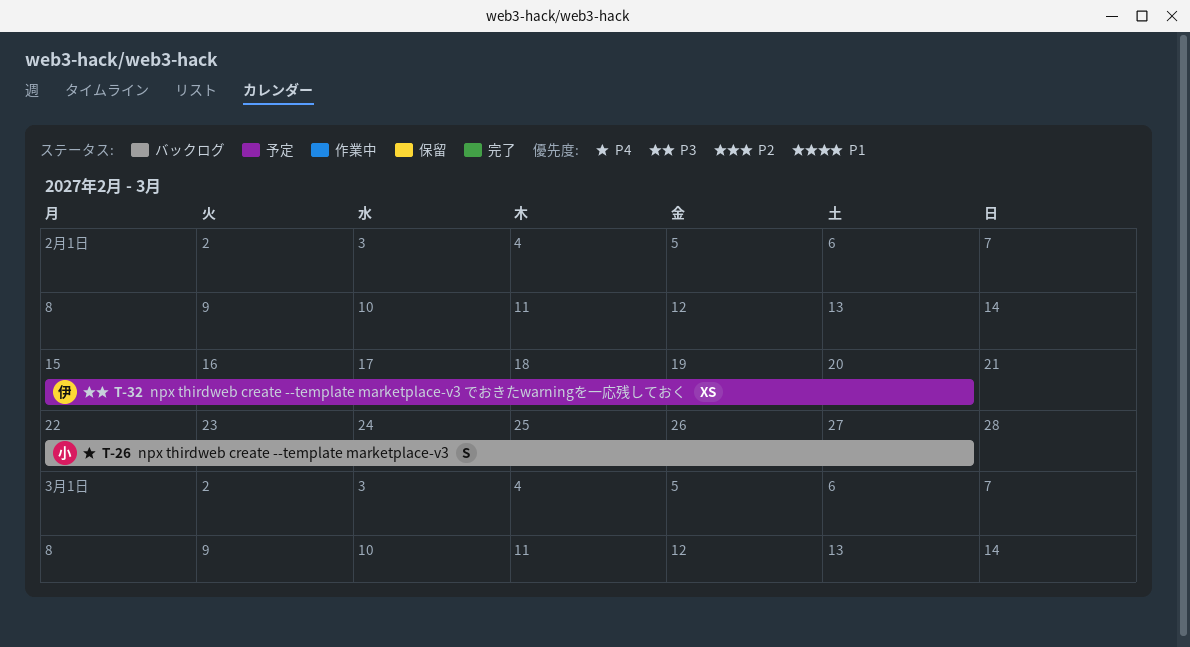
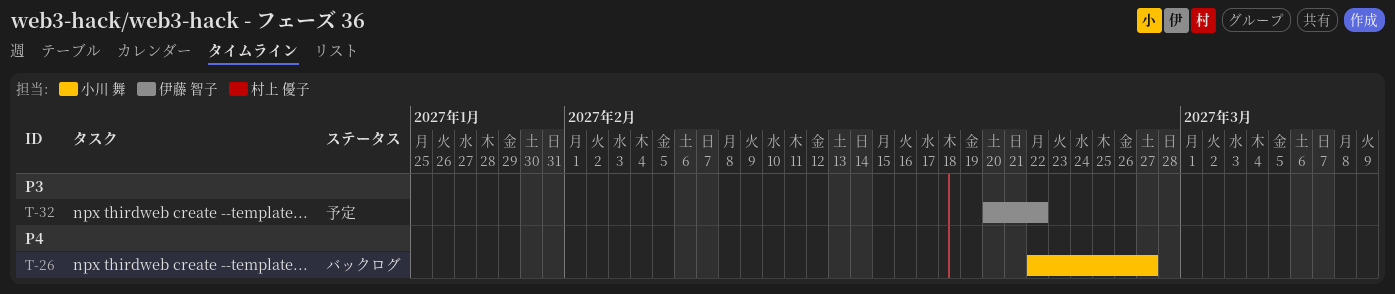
T-32, start: Feb 15 -> Feb 20
T-32, due: Feb 20 -> Feb 22

